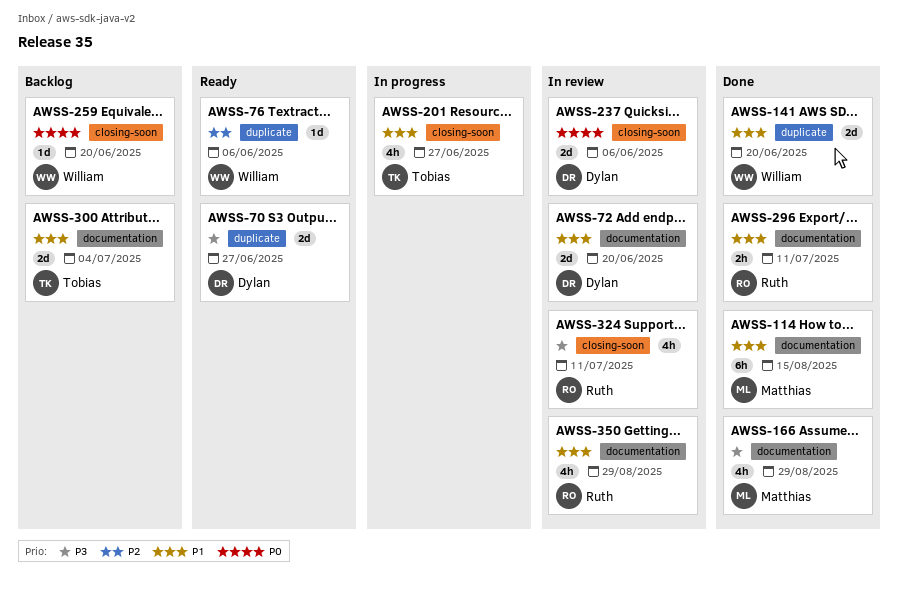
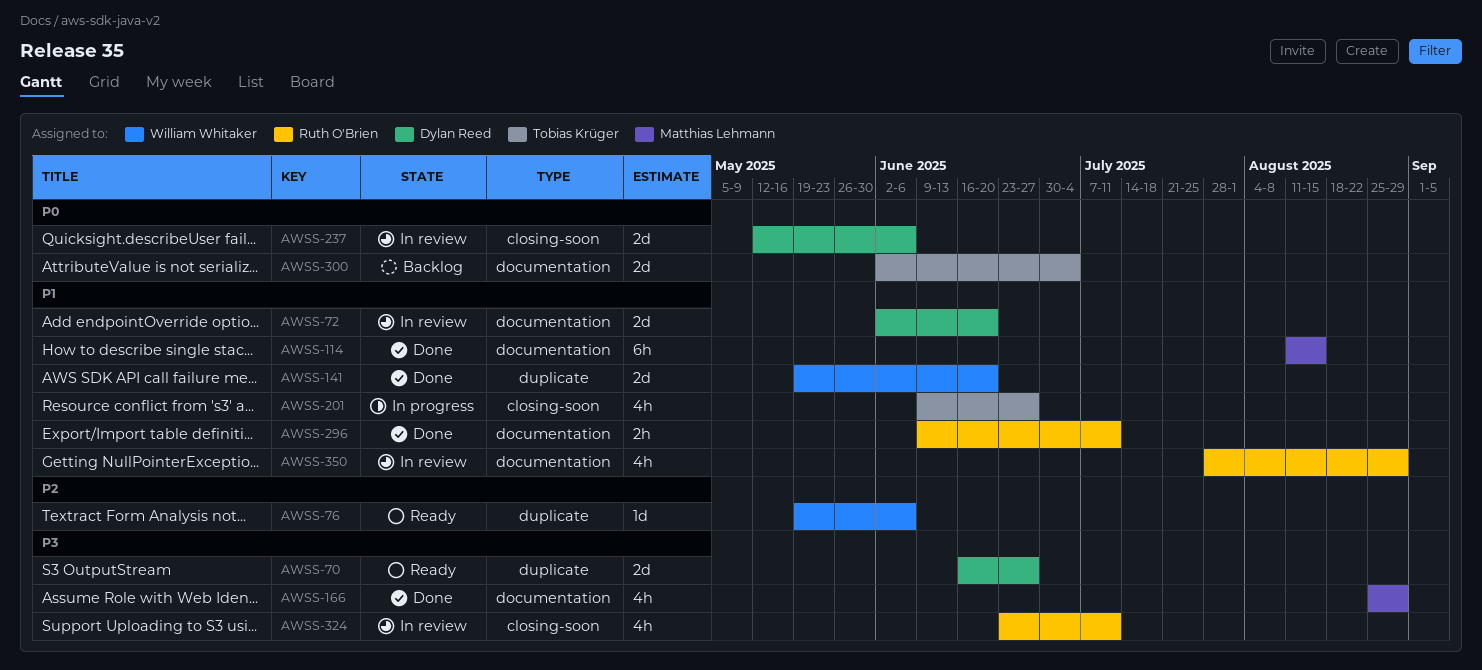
AWSS-259: present -> none
AWSS-300, priority: P1 -> P0

